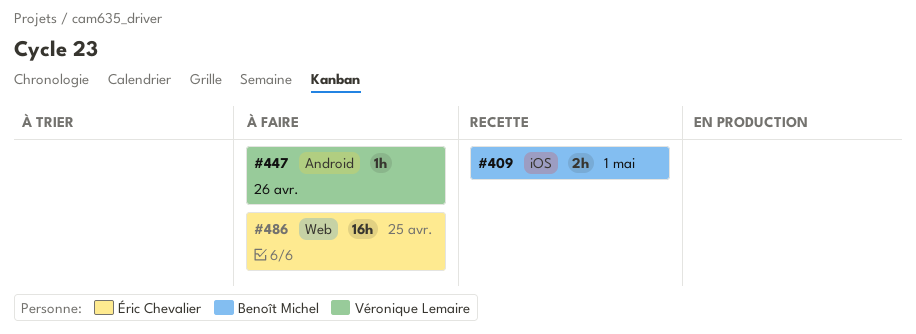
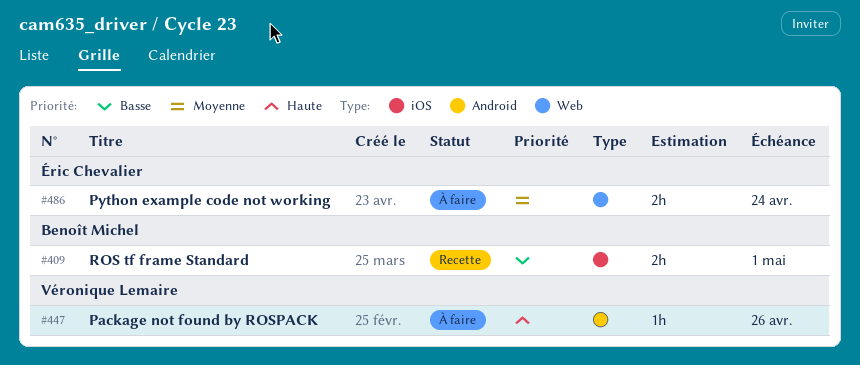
#486, estimate: 16h -> 2h
#486, due: Apr 25 -> Apr 24

